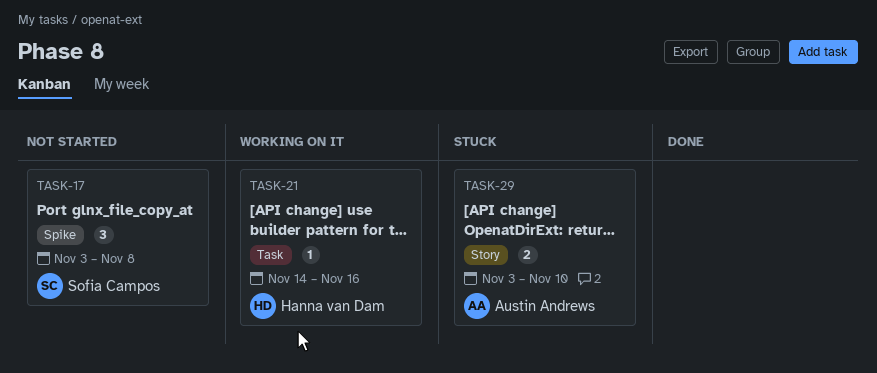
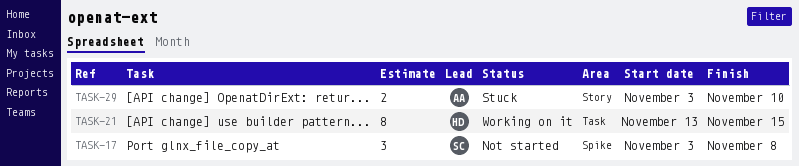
TASK-21, estimate: 1 -> 8
TASK-21, start: Nov 14 -> Nov 13
TASK-21, due: Nov 16 -> Nov 15

